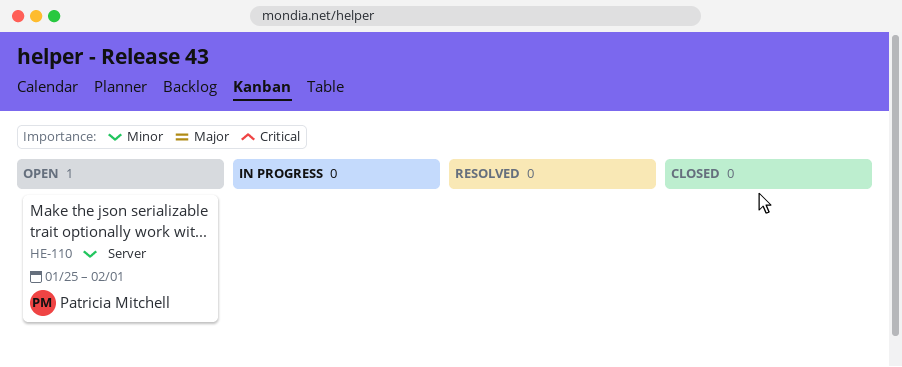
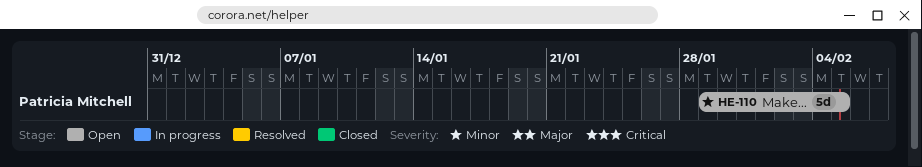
HE-110, start: Jan 25 -> Jan 29
HE-110, due: Feb 1 -> Feb 5

